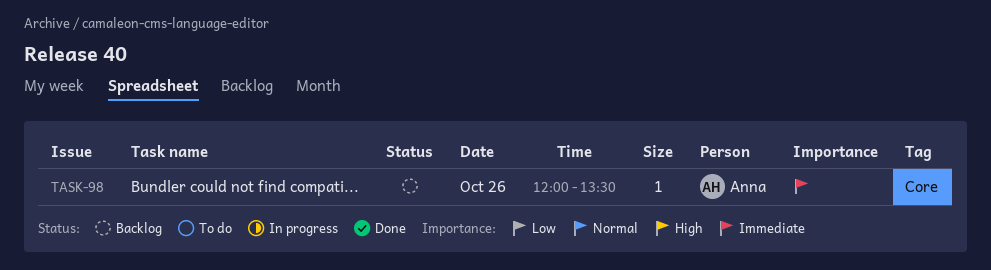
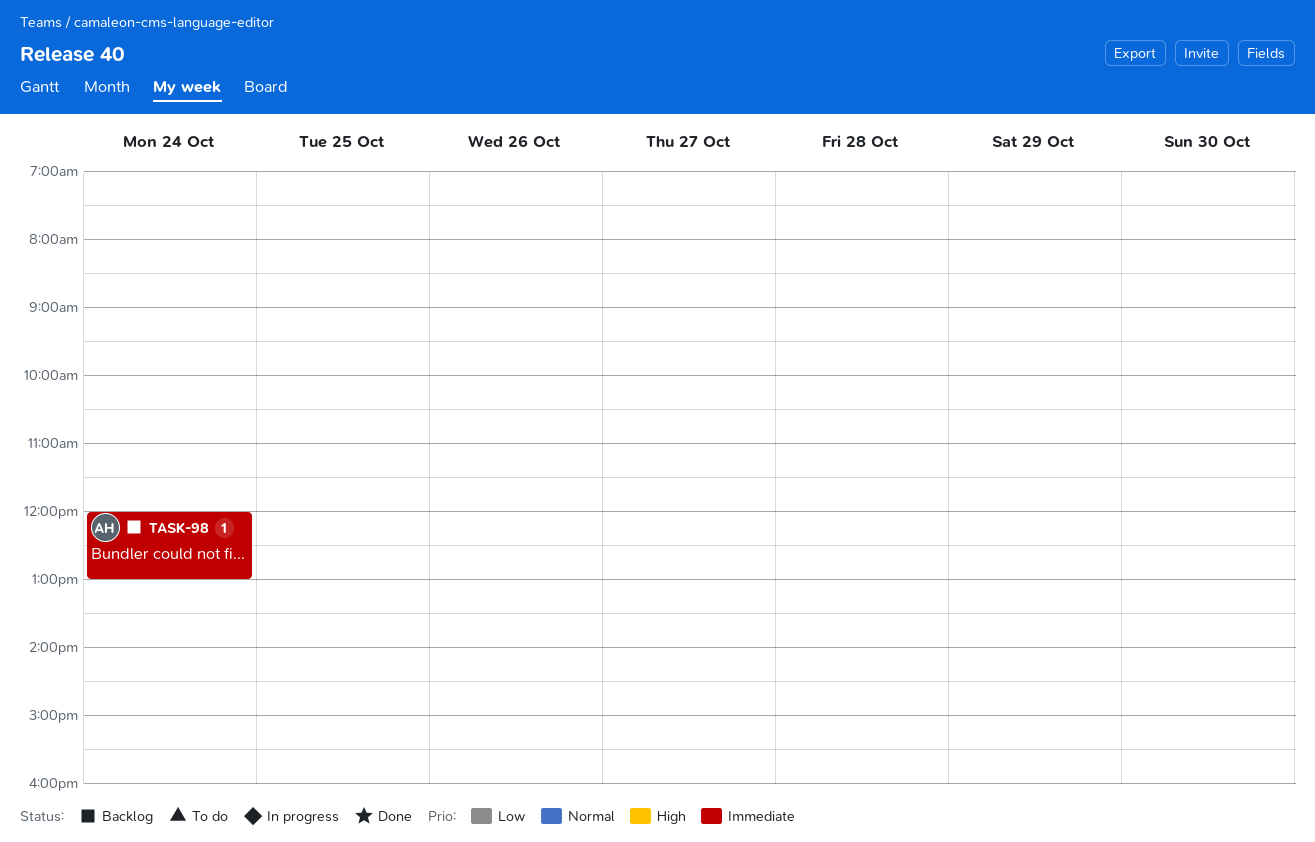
TASK-98, day: Oct 26 -> Oct 24
TASK-98, ends: 13:30 -> 13:00

